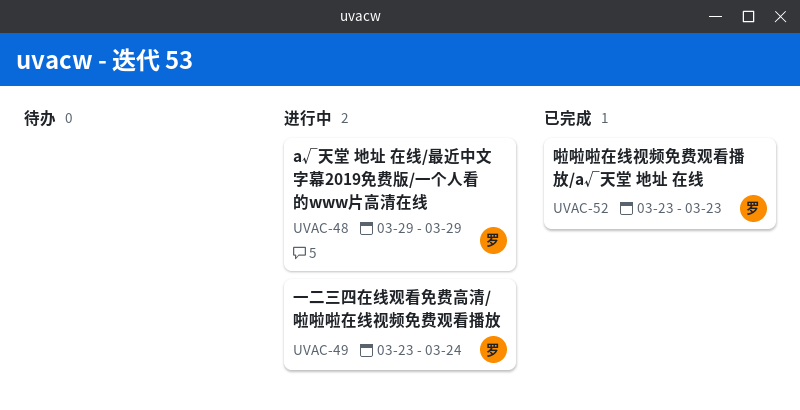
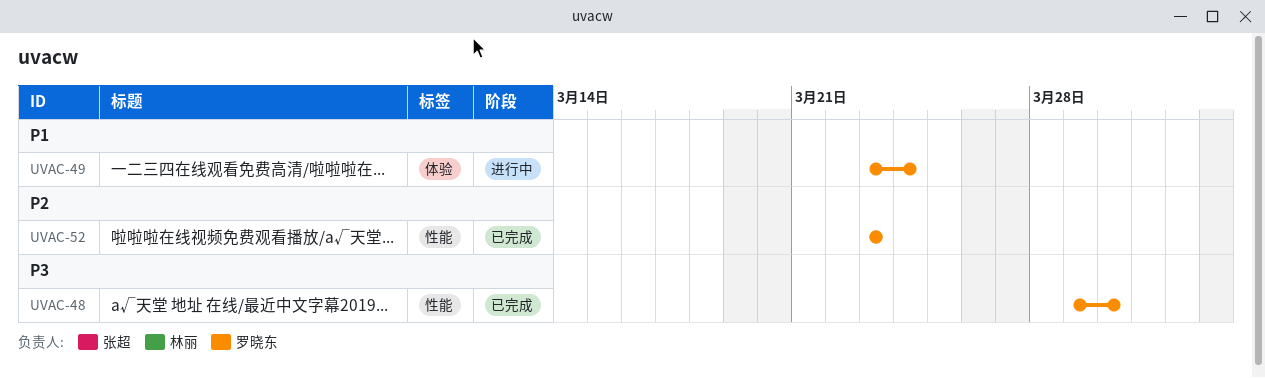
UVAC-48, status: 进行中 -> 已完成
UVAC-48, due: Mar 29 -> Mar 30

